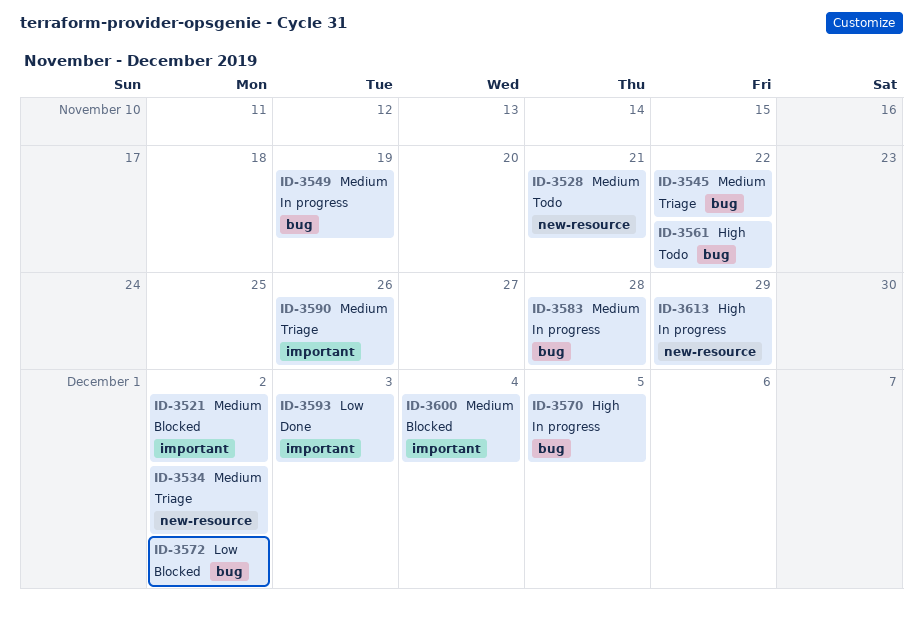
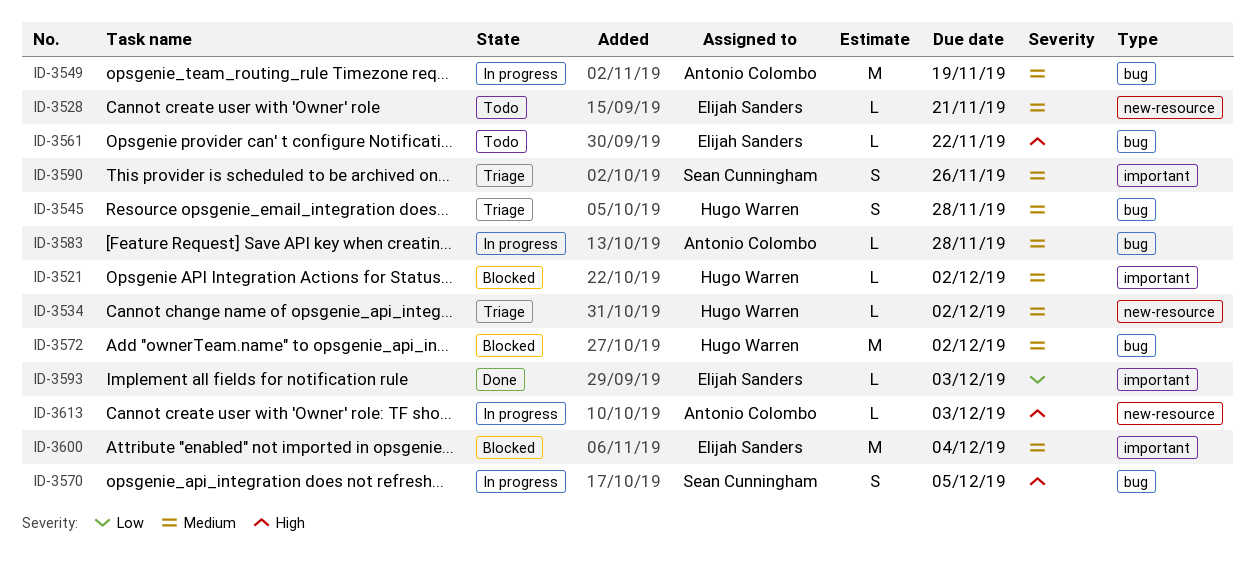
ID-3545, due: Nov 22 -> Nov 28
ID-3572, priority: Low -> Medium
ID-3613, due: Nov 29 -> Dec 3

